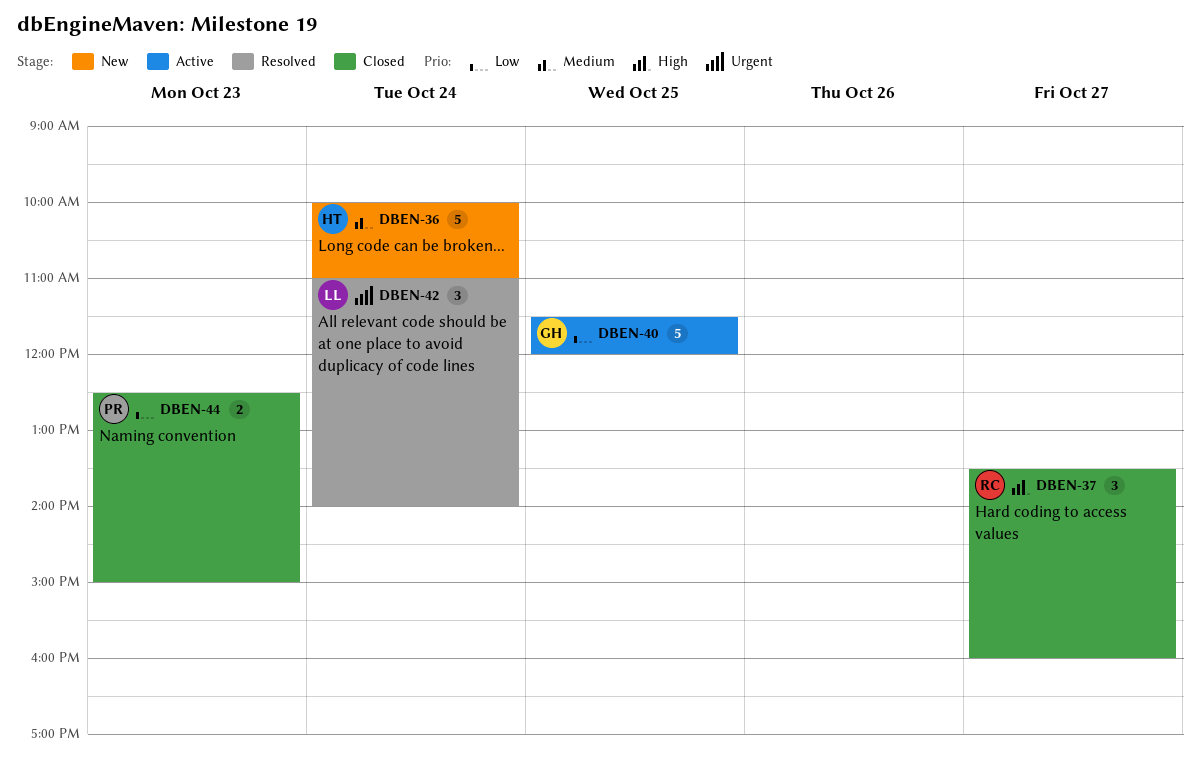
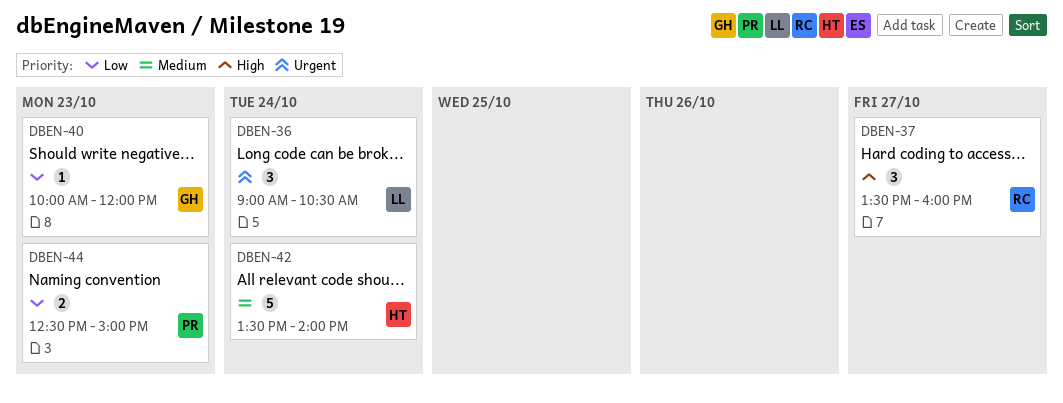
DBEN-36, owner: HT -> LL
DBEN-36, priority: Medium -> Urgent
DBEN-36, estimate: 5 -> 3
DBEN-36, begins: 10:00 -> 09:00
DBEN-36, ends: 11:00 -> 10:30
DBEN-40, estimate: 5 -> 1
DBEN-40, day: Oct 25 -> Oct 23
DBEN-40, begins: 11:30 -> 10:00
DBEN-42, owner: LL -> HT
DBEN-42, priority: Urgent -> Medium
DBEN-42, estimate: 3 -> 5
DBEN-42, begins: 11:00 -> 13:30

